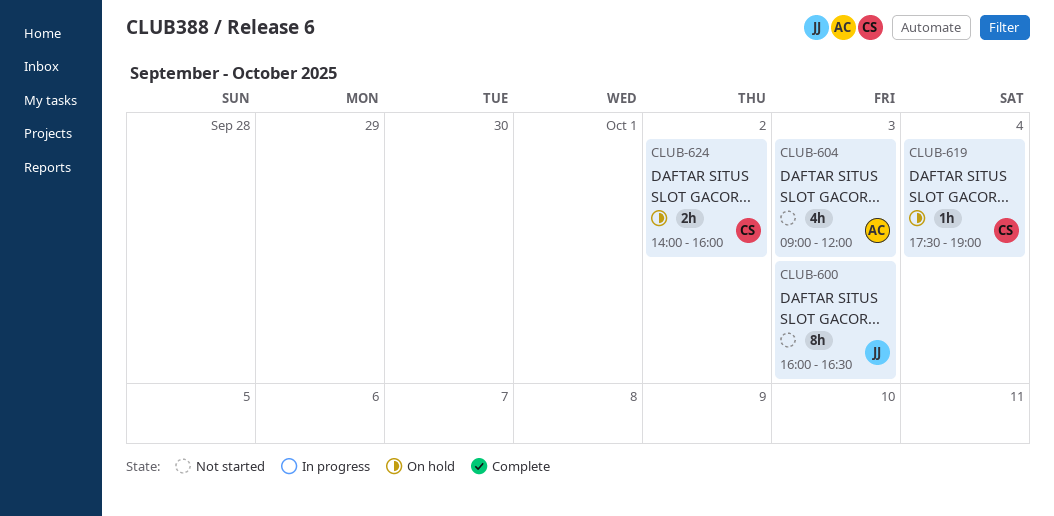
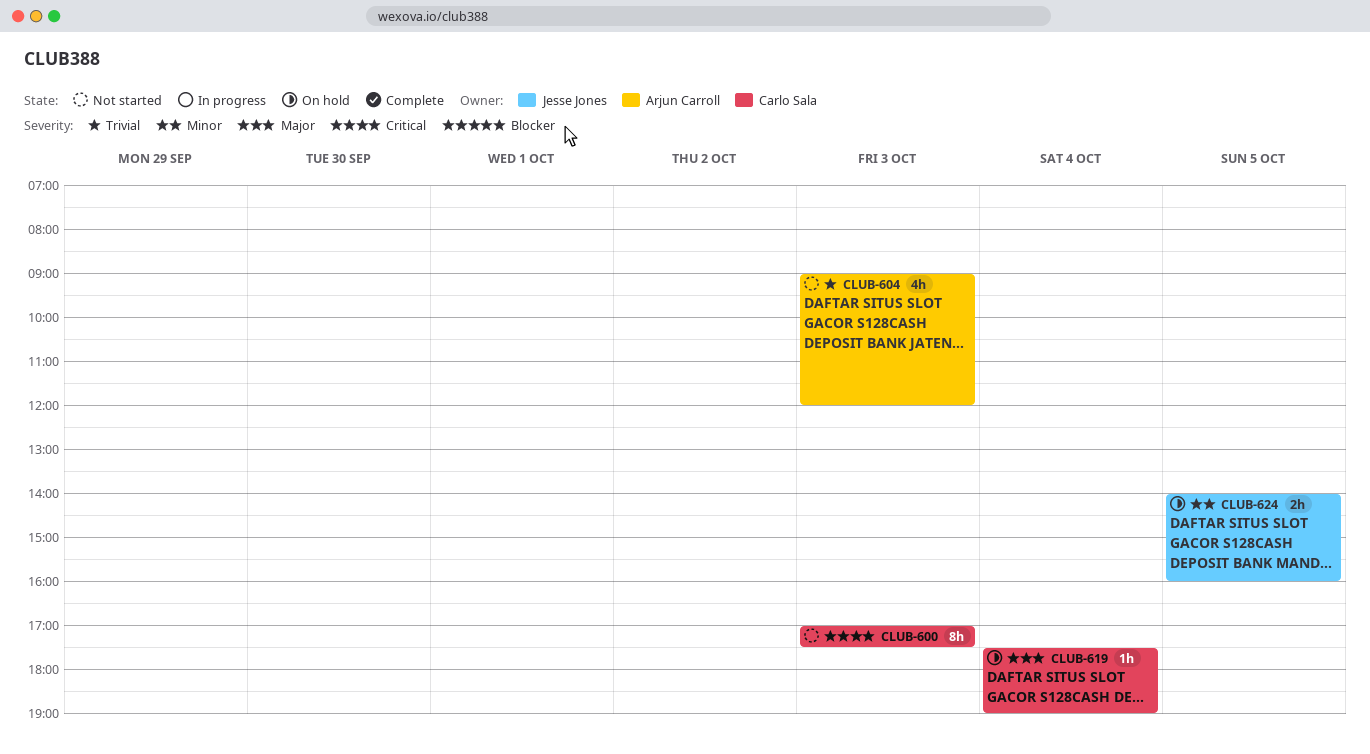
CLUB-600, owner: Jesse Jones -> Carlo Sala
CLUB-600, begins: 16:00 -> 17:00
CLUB-600, ends: 16:30 -> 17:30
CLUB-624, owner: Carlo Sala -> Jesse Jones
CLUB-624, day: Oct 2 -> Oct 5

